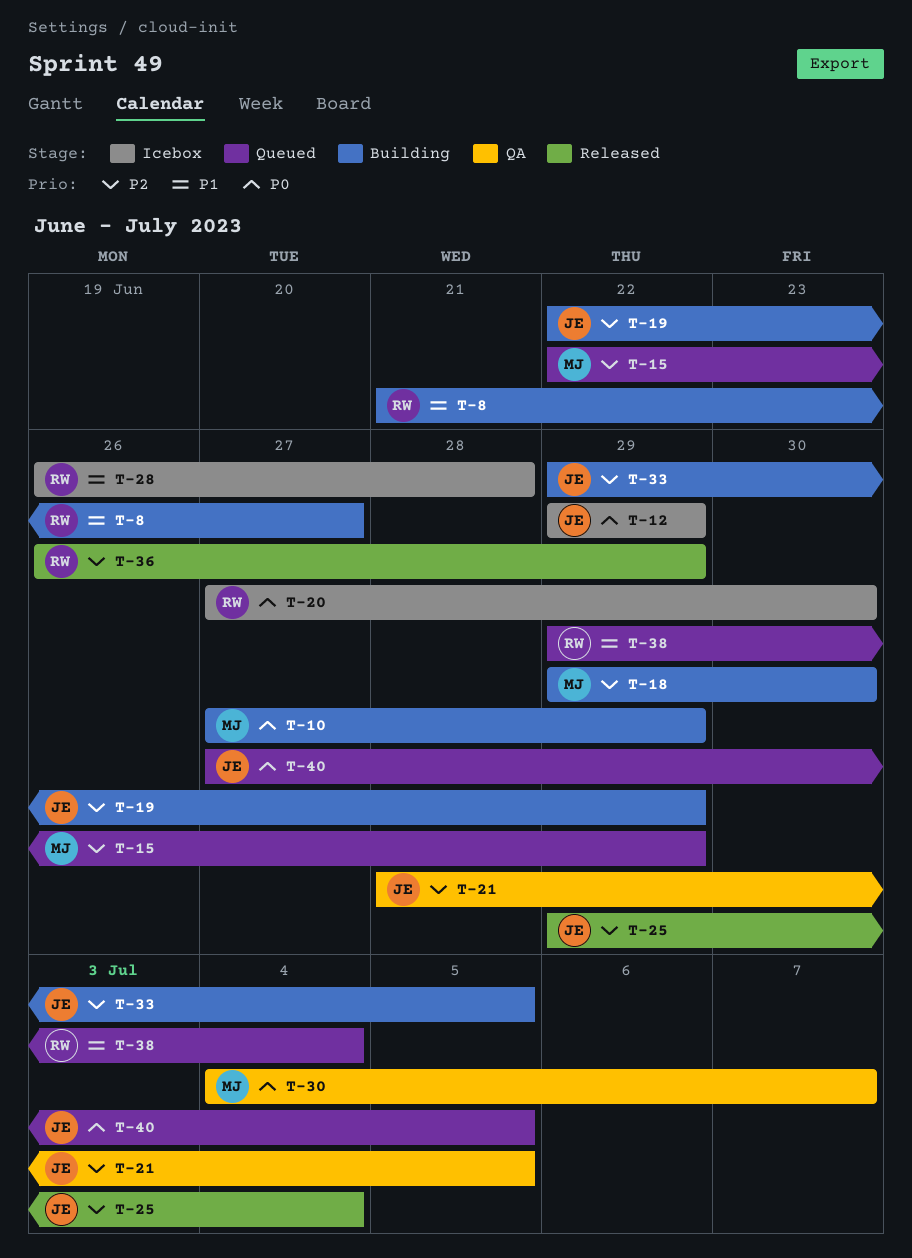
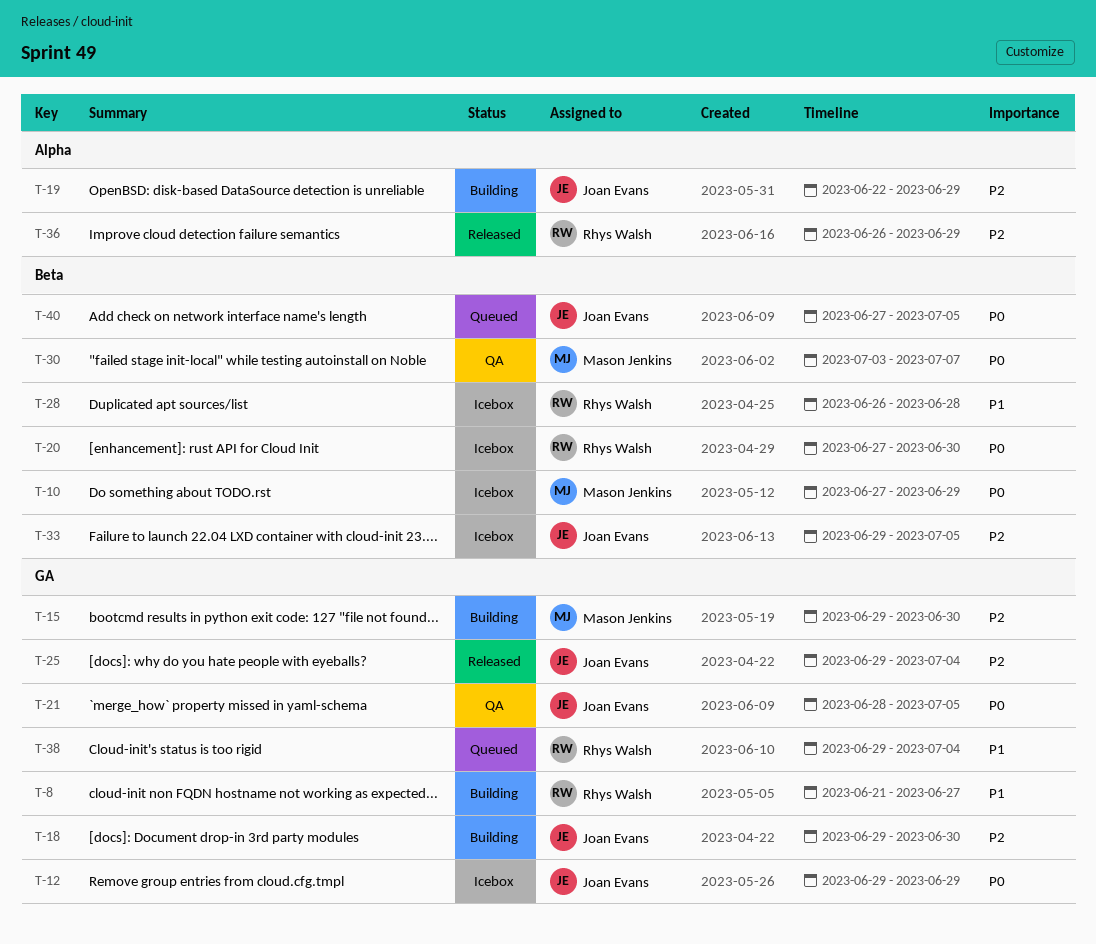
T-10, status: Building -> Icebox
T-15, status: Queued -> Building
T-15, start: Jun 22 -> Jun 29
T-15, due: Jun 29 -> Jun 30
T-18, owner: Mason Jenkins -> Joan Evans
T-21, priority: P2 -> P0
T-30, start: Jul 4 -> Jul 3
T-33, status: Building -> Icebox

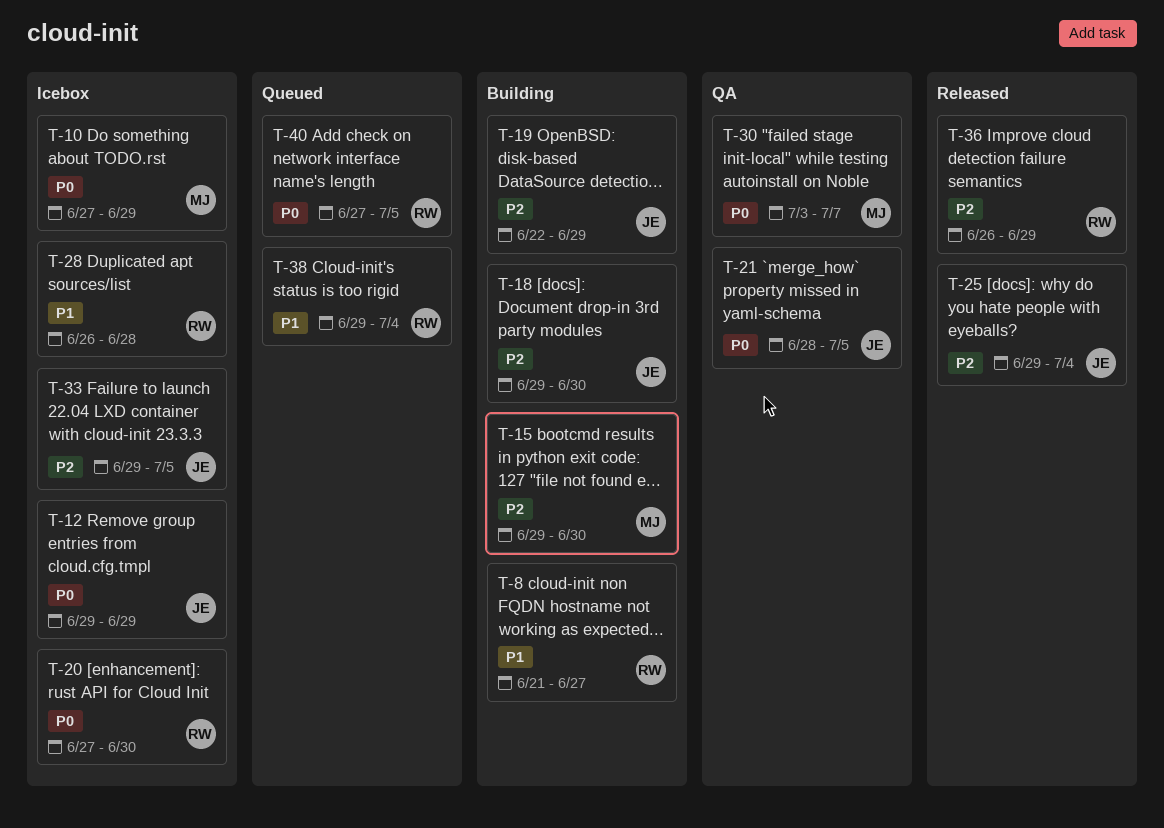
T-40, owner: Joan Evans -> Rhys Walsh

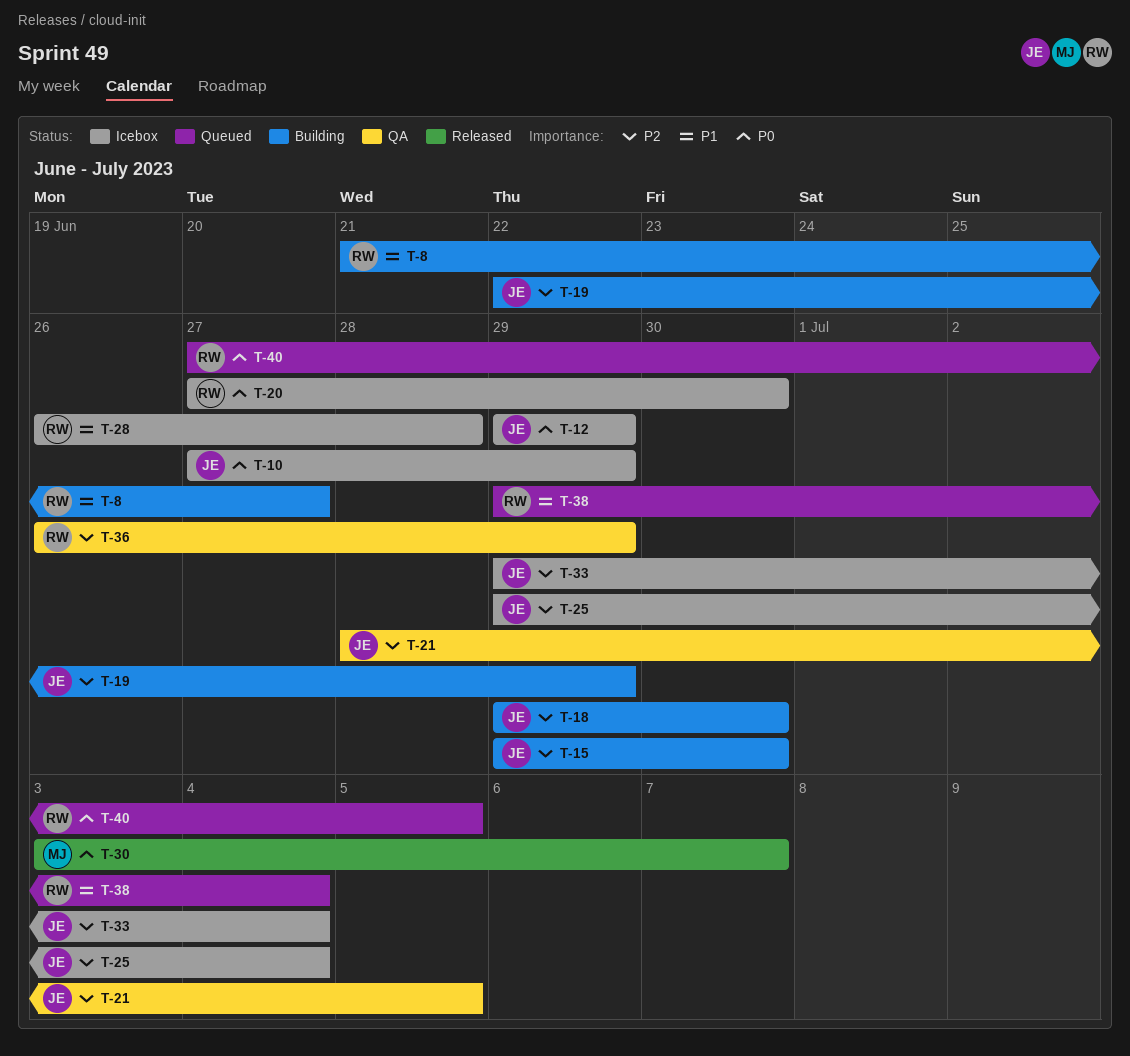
T-10, owner: MJ -> JE
T-15, owner: MJ -> JE
T-21, priority: P0 -> P2
T-25, status: Released -> Icebox
T-30, status: QA -> Released
T-33, due: Jul 5 -> Jul 4
T-36, status: Released -> QA

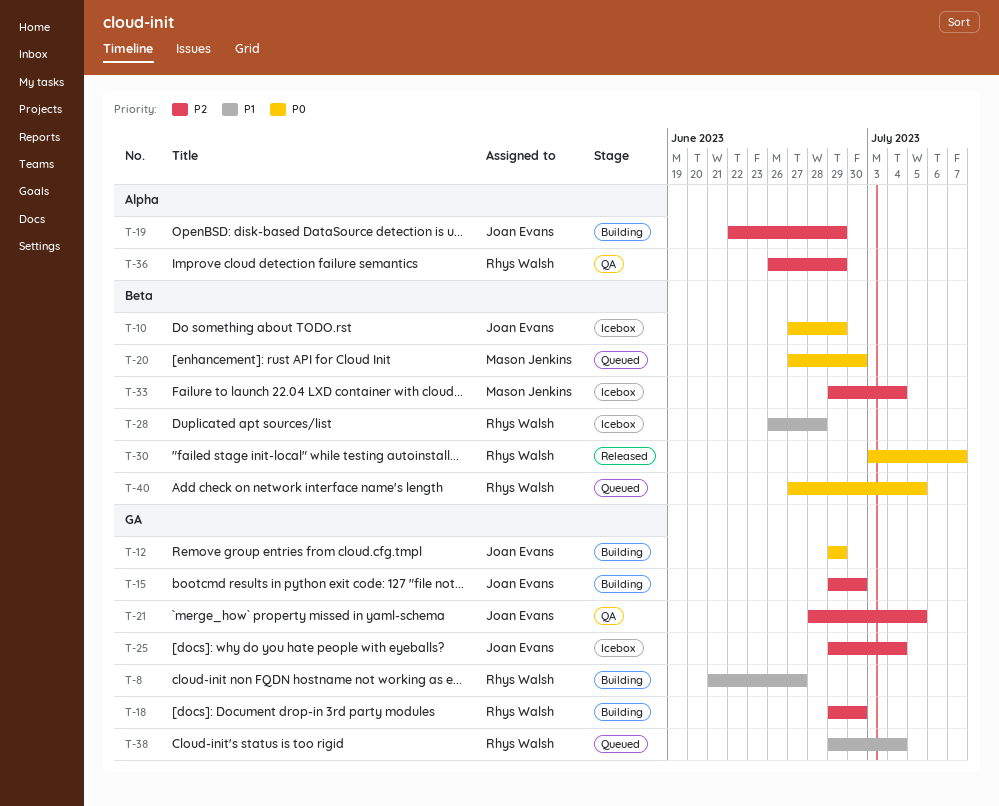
T-12, status: Icebox -> Building
T-18, owner: Joan Evans -> Rhys Walsh
T-20, status: Icebox -> Queued
T-20, owner: Rhys Walsh -> Mason Jenkins
T-30, owner: Mason Jenkins -> Rhys Walsh
T-33, owner: Joan Evans -> Mason Jenkins

